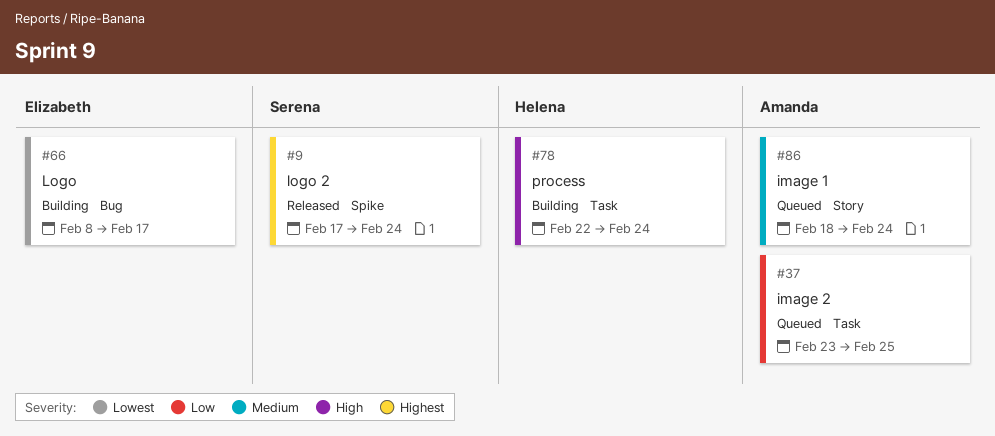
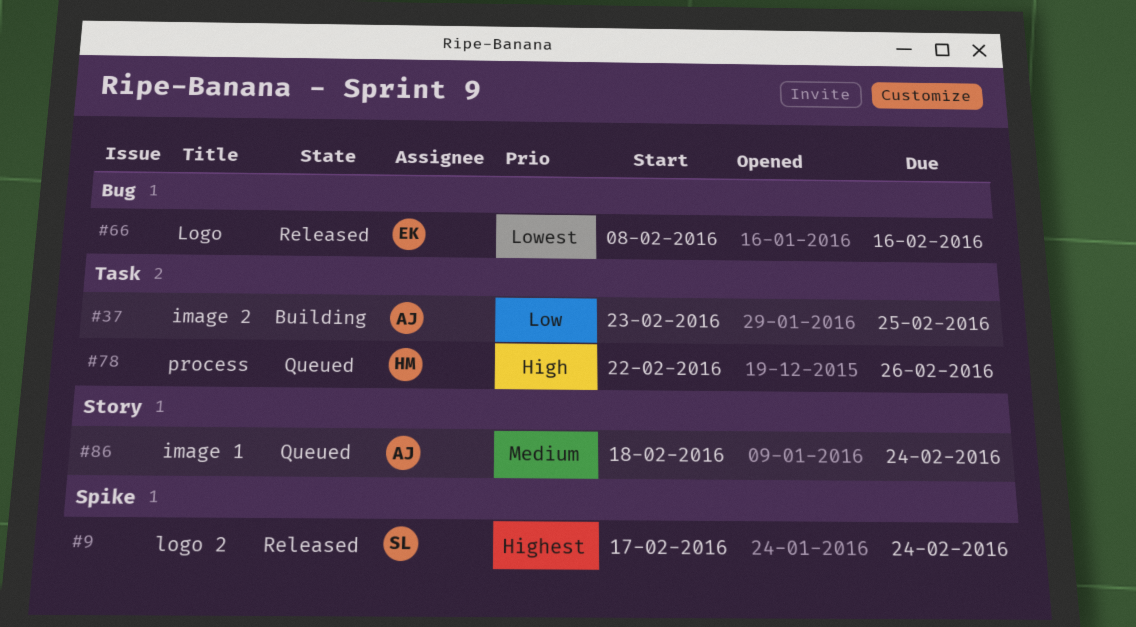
#37, status: Queued -> Building
#66, status: Building -> Released
#66, due: Feb 17 -> Feb 16
#78, status: Building -> Queued
#78, due: Feb 24 -> Feb 26

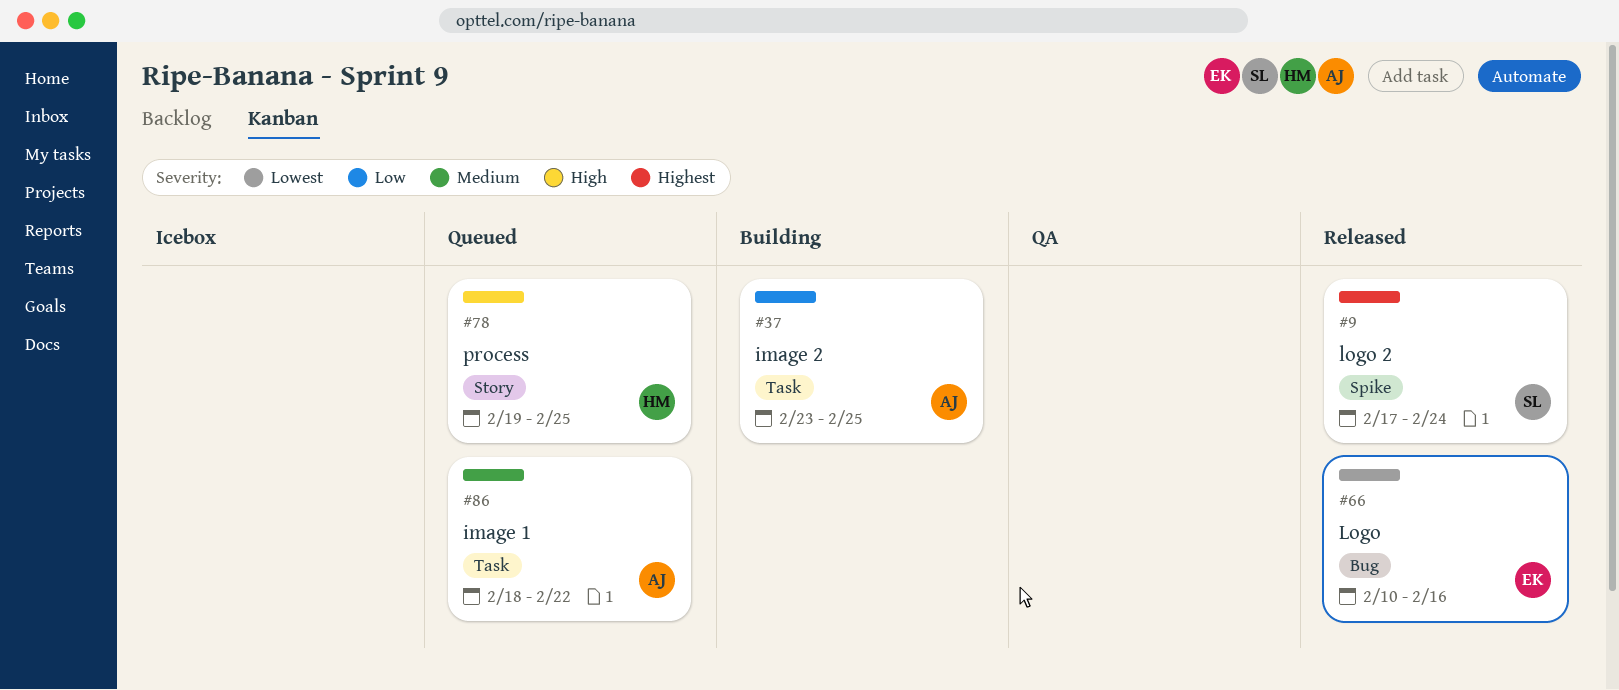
#66, start: Feb 8 -> Feb 10
#78, label: Task -> Story
#78, start: Feb 22 -> Feb 19
#78, due: Feb 26 -> Feb 25
#86, label: Story -> Task
#86, due: Feb 24 -> Feb 22

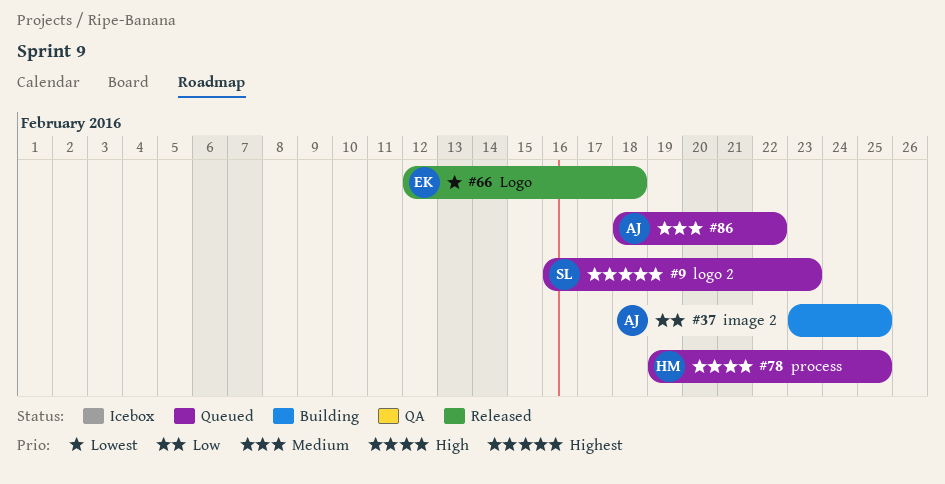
#9, status: Released -> Queued
#9, start: Feb 17 -> Feb 16
#9, due: Feb 24 -> Feb 23
#66, start: Feb 10 -> Feb 12
#66, due: Feb 16 -> Feb 18

